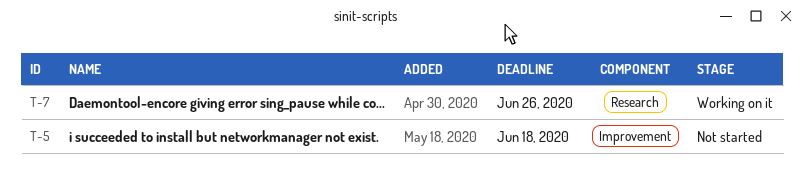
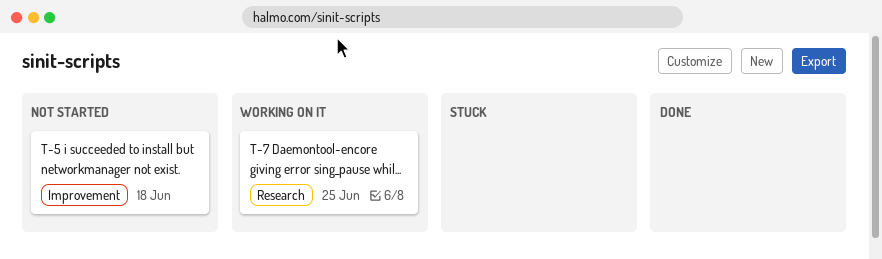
T-7, due: Jun 26 -> Jun 25

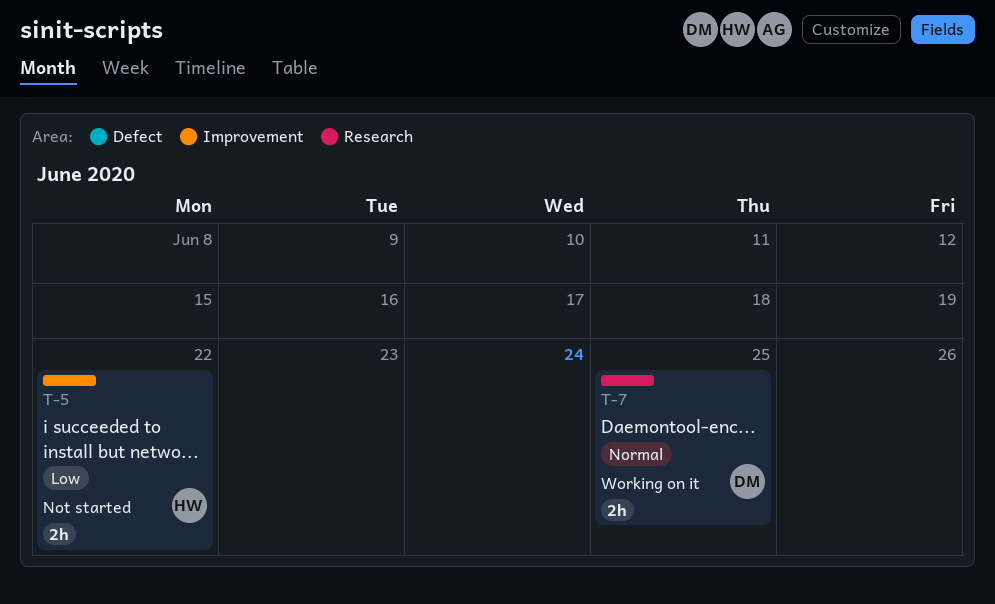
T-5, due: Jun 18 -> Jun 22

